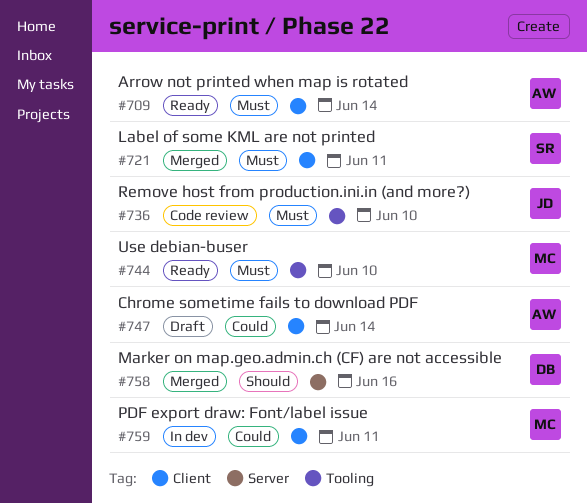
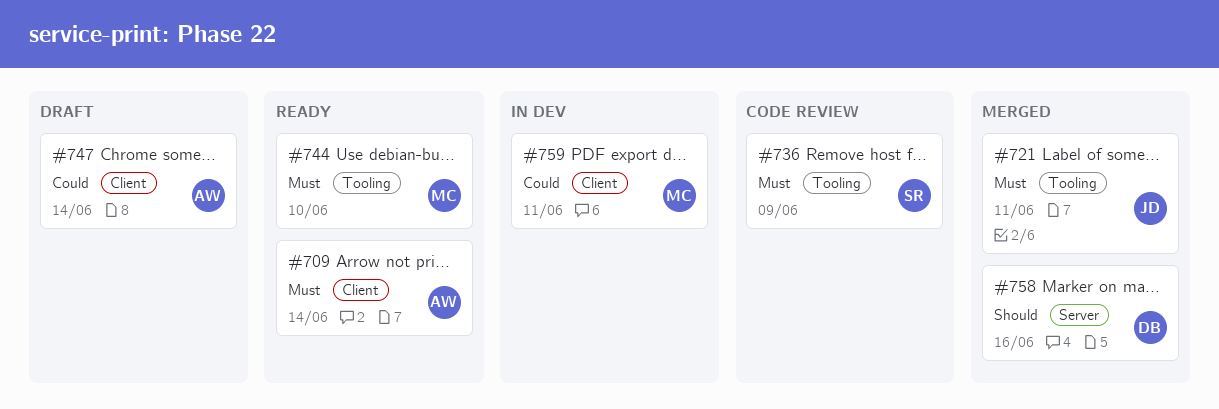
#721, owner: SR -> JD
#721, label: Client -> Tooling
#736, owner: JD -> SR
#736, due: Jun 10 -> Jun 9

